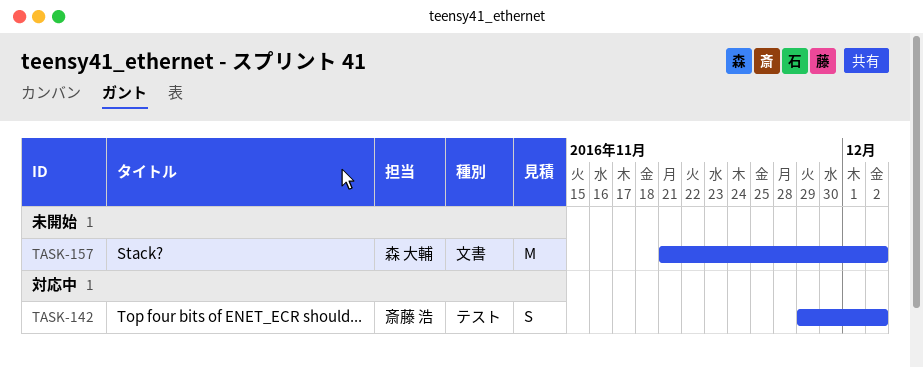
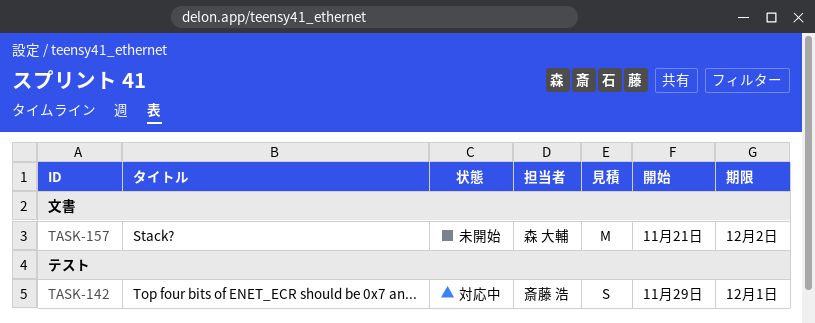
TASK-142, due: Dec 2 -> Dec 1

